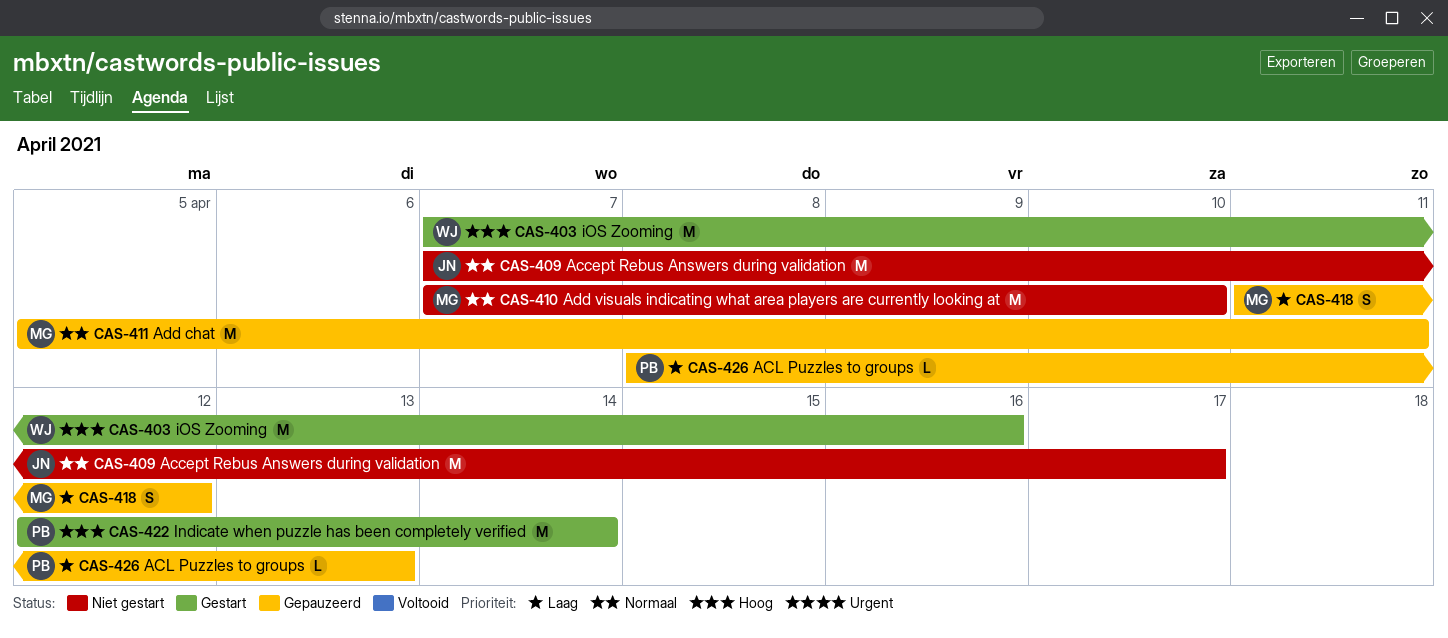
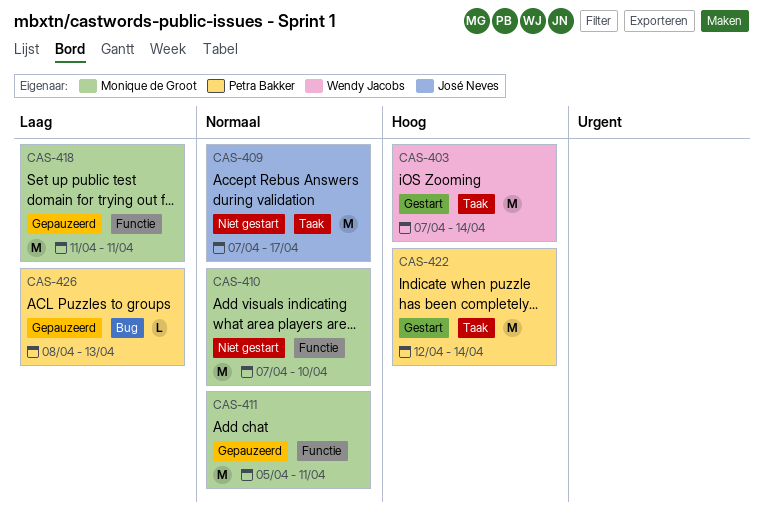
CAS-403, due: Apr 16 -> Apr 14
CAS-418, estimate: S -> M
CAS-418, due: Apr 12 -> Apr 11

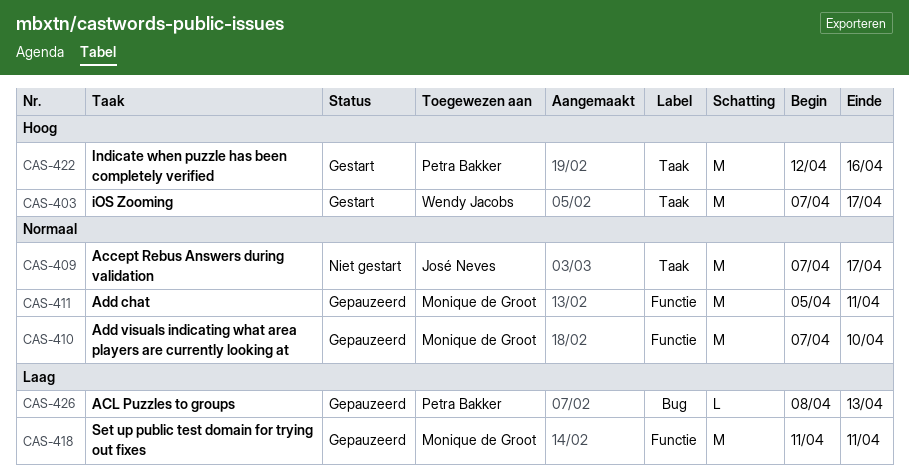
CAS-403, due: Apr 14 -> Apr 17
CAS-410, status: Niet gestart -> Gepauzeerd
CAS-422, due: Apr 14 -> Apr 16

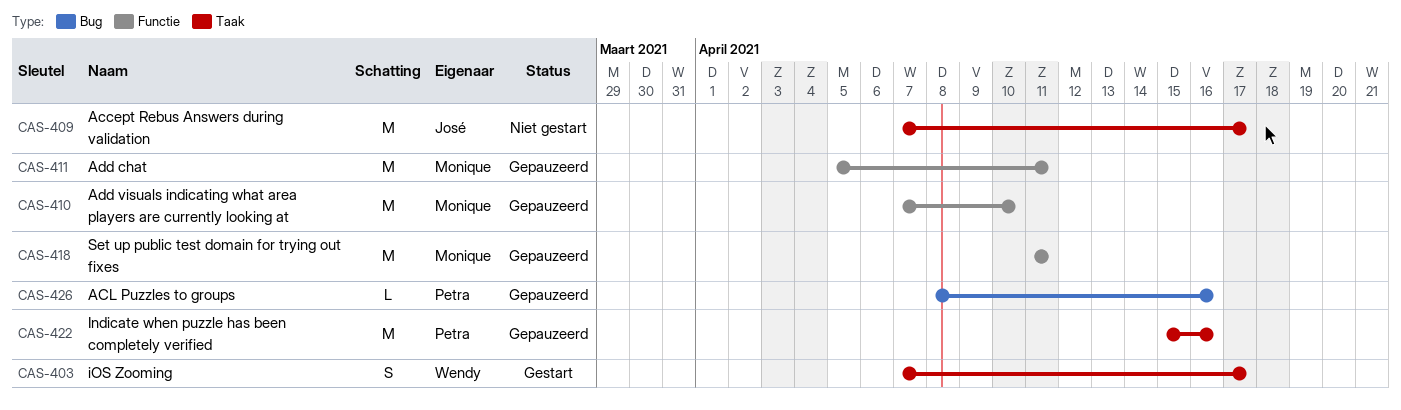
CAS-403, estimate: M -> S
CAS-422, status: Gestart -> Gepauzeerd
CAS-422, start: Apr 12 -> Apr 15
CAS-426, due: Apr 13 -> Apr 16

